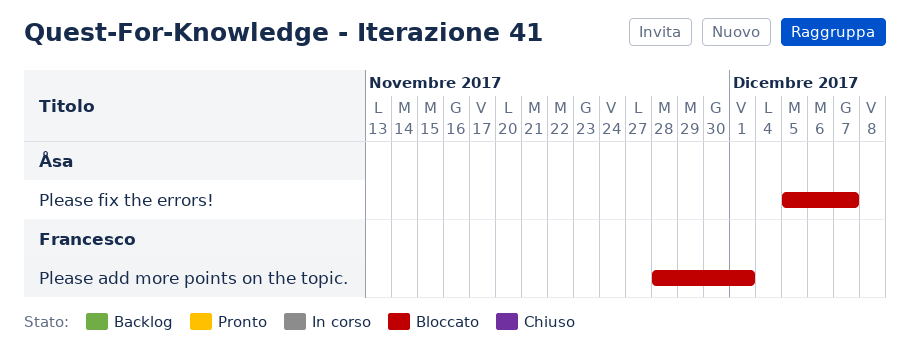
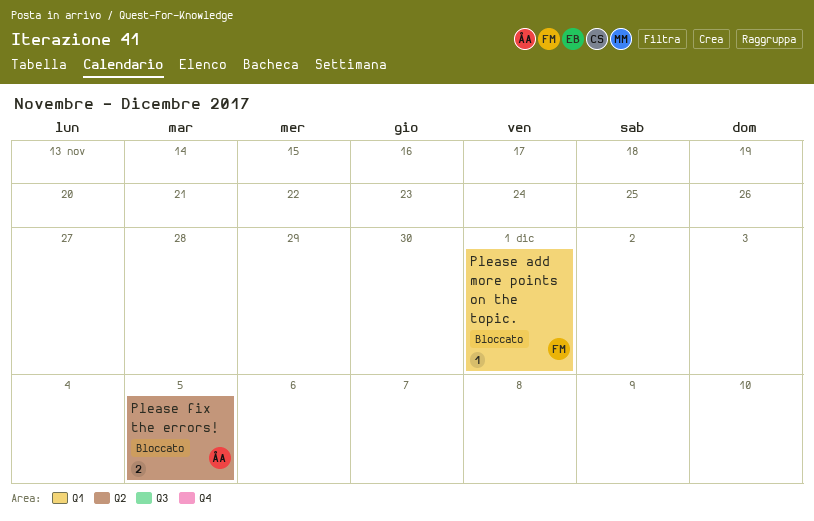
Please fix the errors!, due: Dec 7 -> Dec 5

